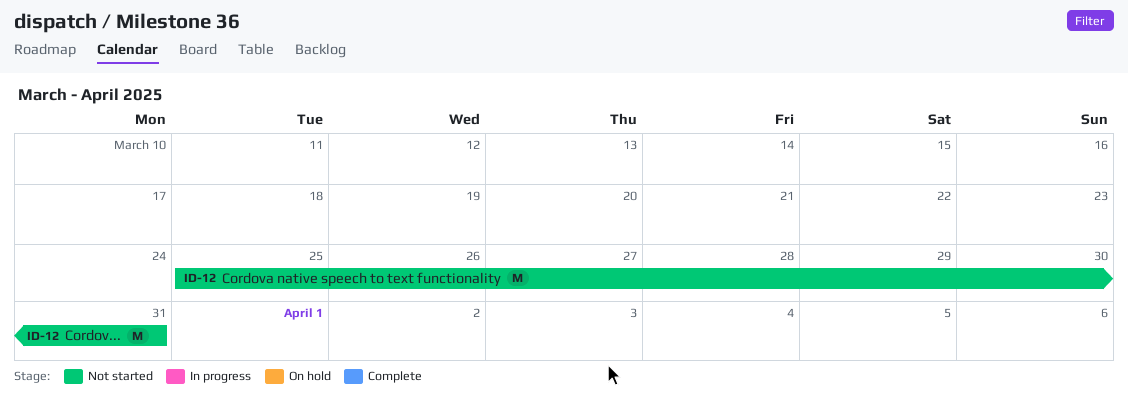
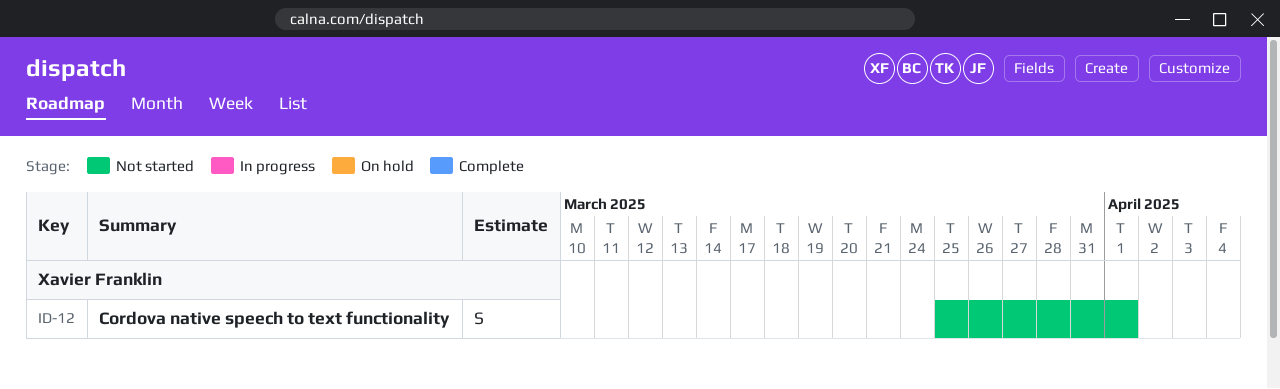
ID-12, estimate: M -> S
ID-12, due: Mar 31 -> Apr 1

